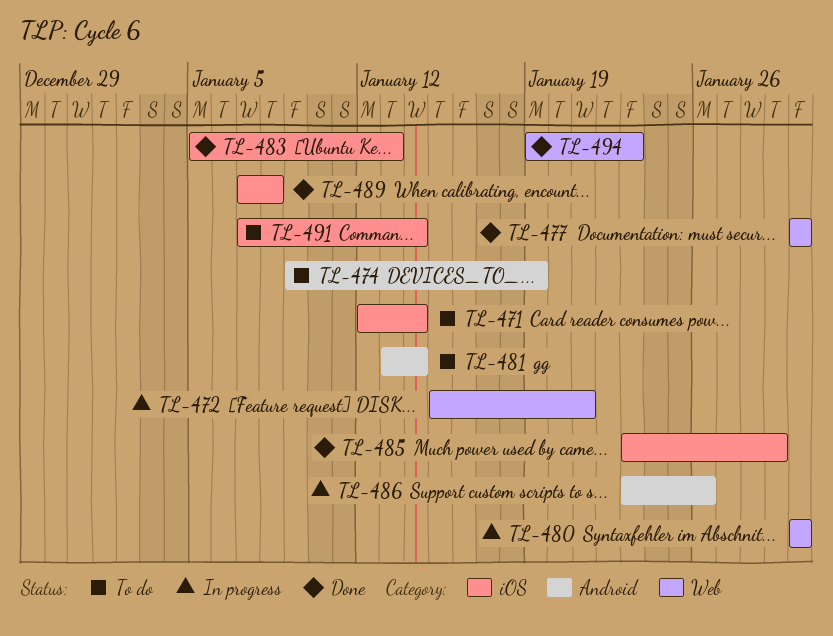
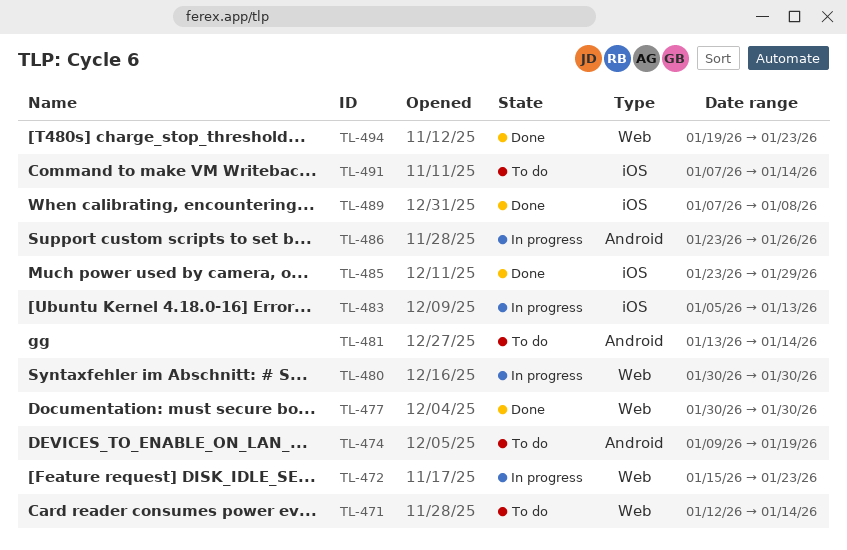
TL-471, label: iOS -> Web
TL-472, due: Jan 21 -> Jan 23
TL-483, status: Done -> In progress

